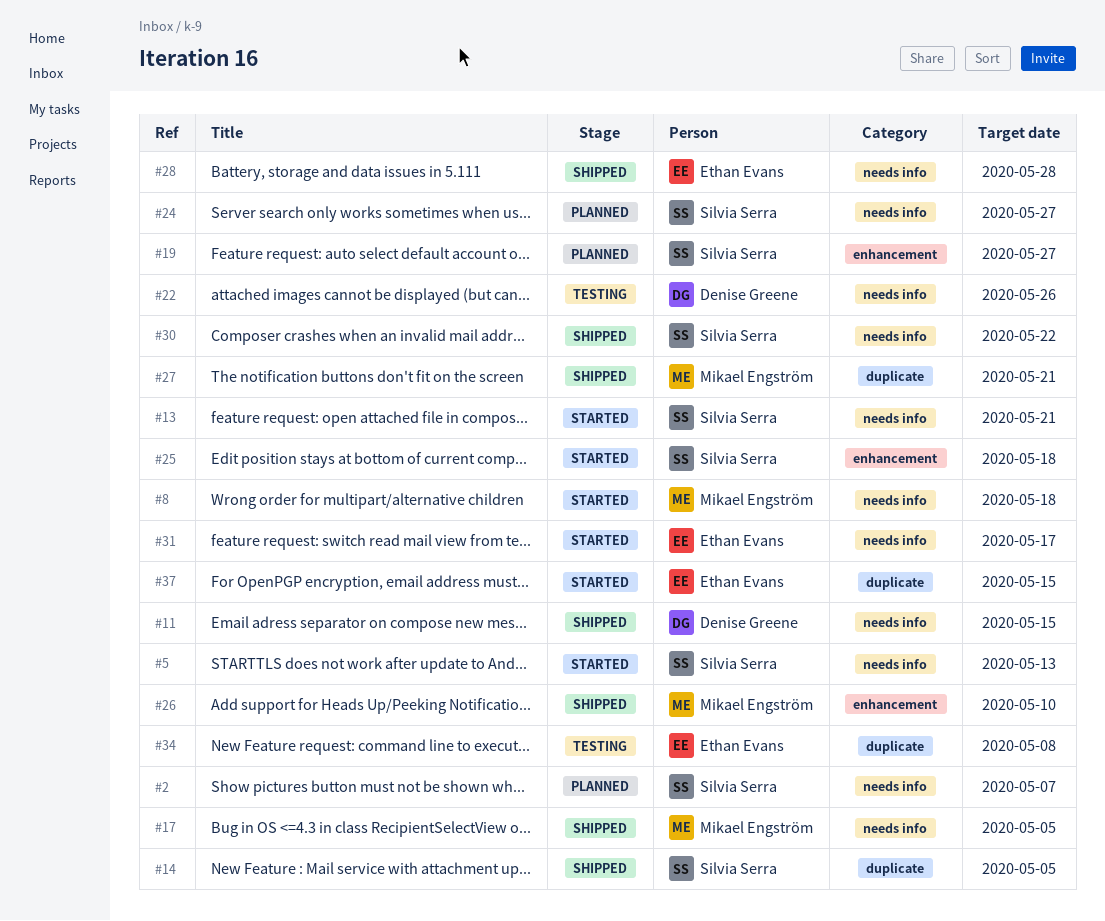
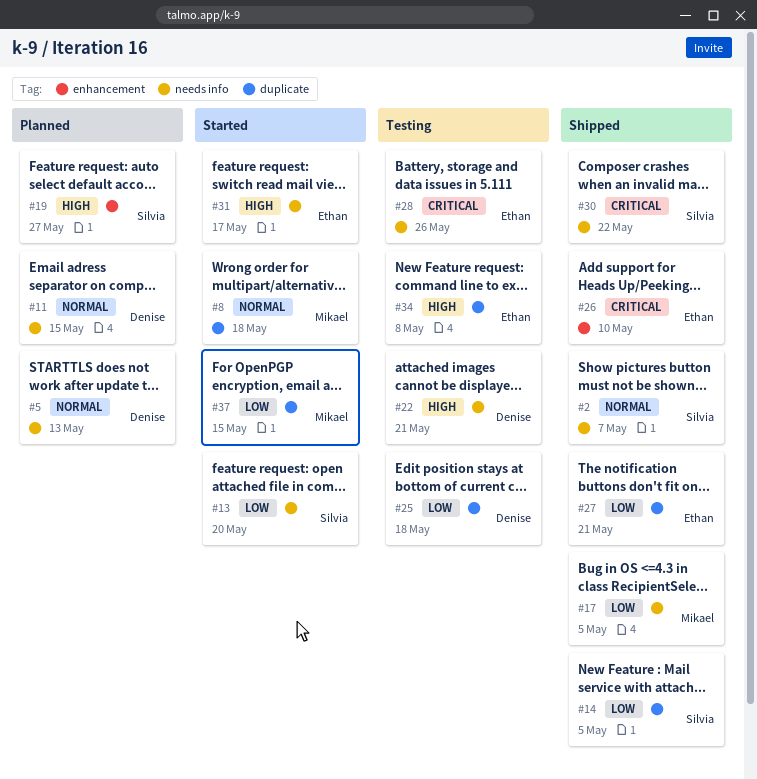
#2, status: Planned -> Shipped
#5, status: Started -> Planned
#5, owner: Silvia Serra -> Denise Greene
#8, label: needs info -> duplicate
#11, status: Shipped -> Planned
#13, due: May 21 -> May 20
#22, due: May 26 -> May 21
#24: present -> none
#25, status: Started -> Testing
#25, owner: Silvia Serra -> Denise Greene
#25, label: enhancement -> duplicate
#26, owner: Mikael Engström -> Ethan Evans
#27, owner: Mikael Engström -> Ethan Evans
#28, status: Shipped -> Testing
#28, due: May 28 -> May 26
#37, owner: Ethan Evans -> Mikael Engström

